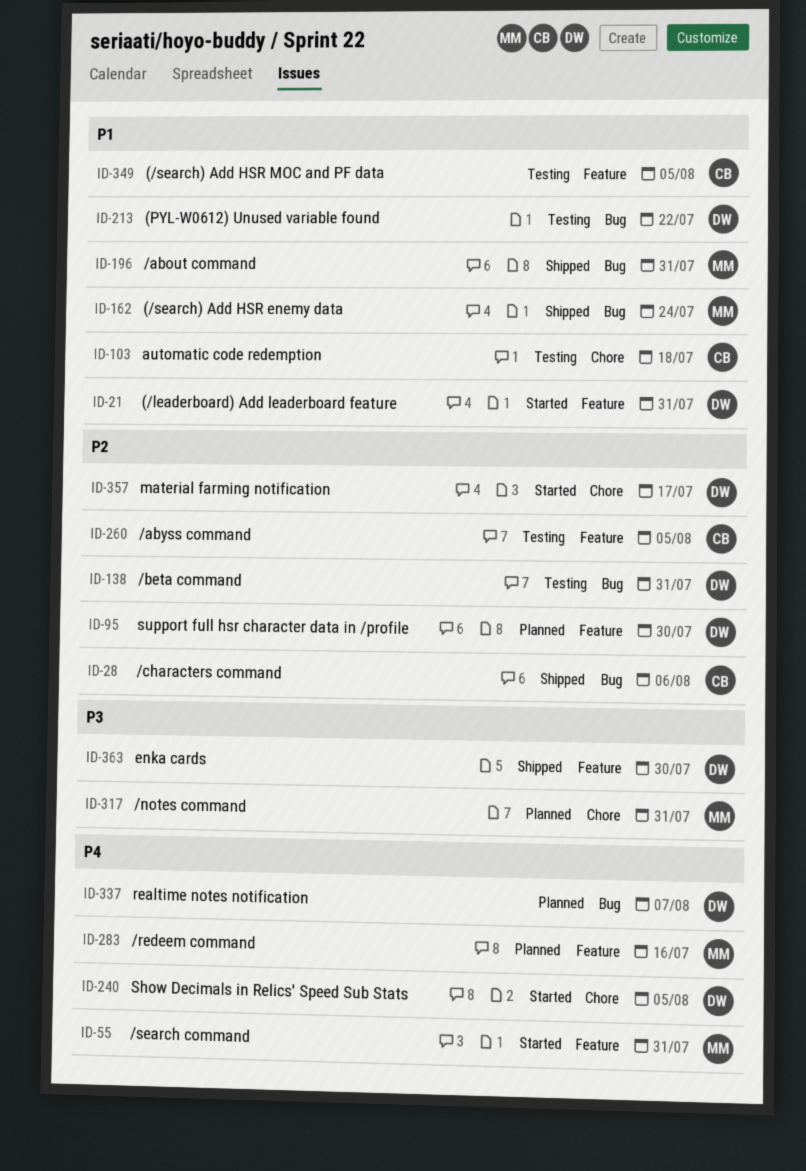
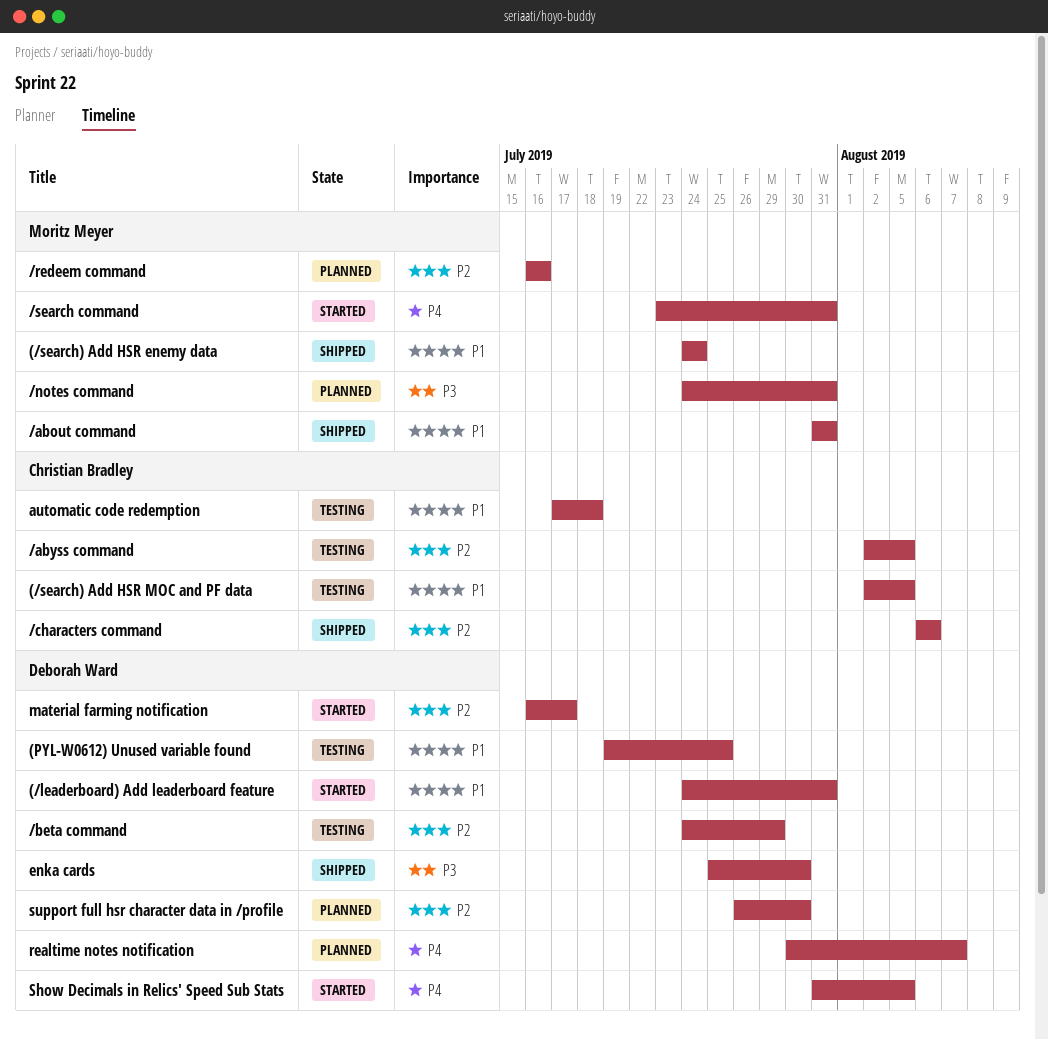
(PYL-W0612) Unused variable found, due: Jul 22 -> Jul 25
/beta command, due: Jul 31 -> Jul 29
/redeem command, priority: P4 -> P2

